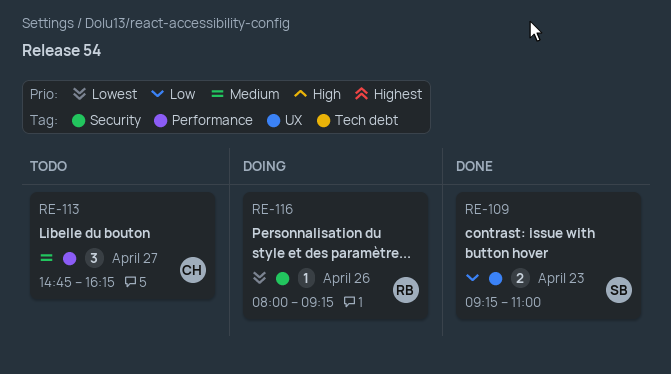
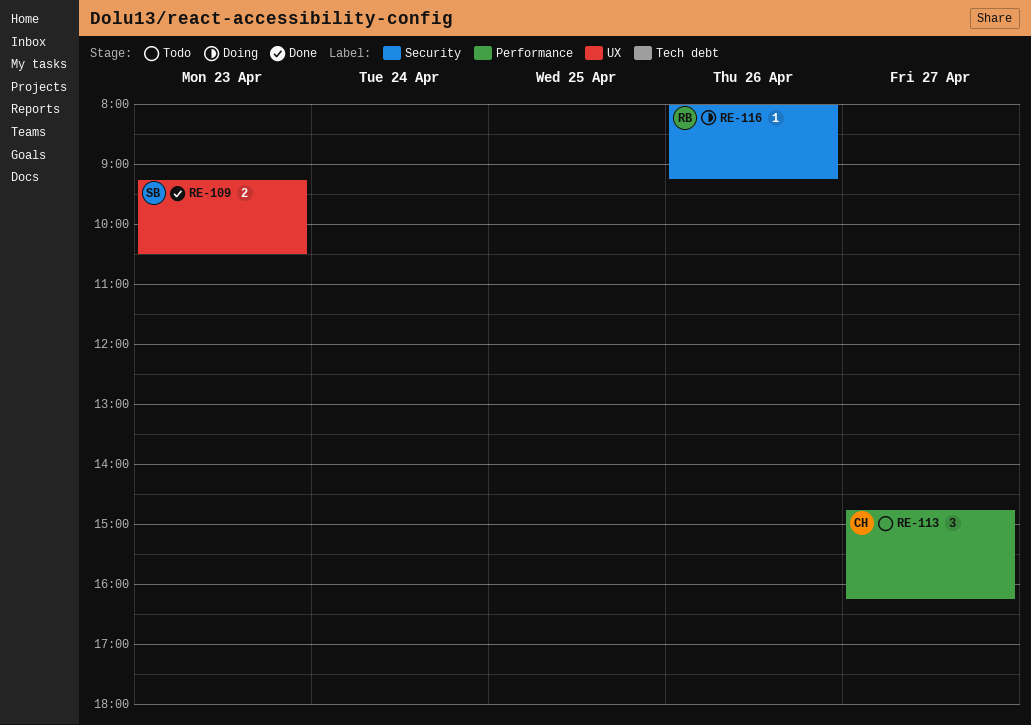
RE-109, ends: 11:00 -> 10:30

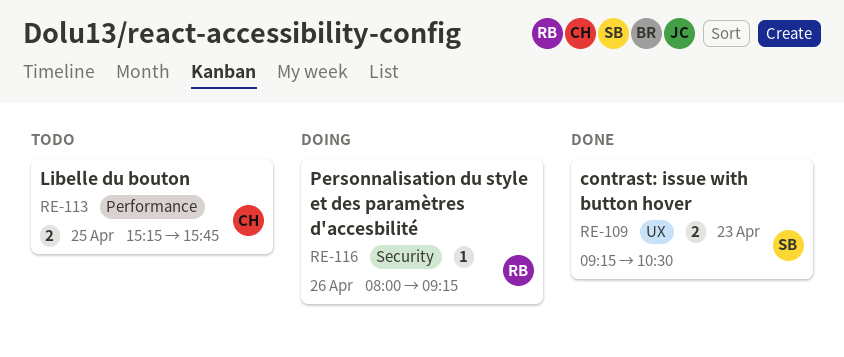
RE-113, estimate: 3 -> 2
RE-113, day: Apr 27 -> Apr 25
RE-113, begins: 14:45 -> 15:15
RE-113, ends: 16:15 -> 15:45

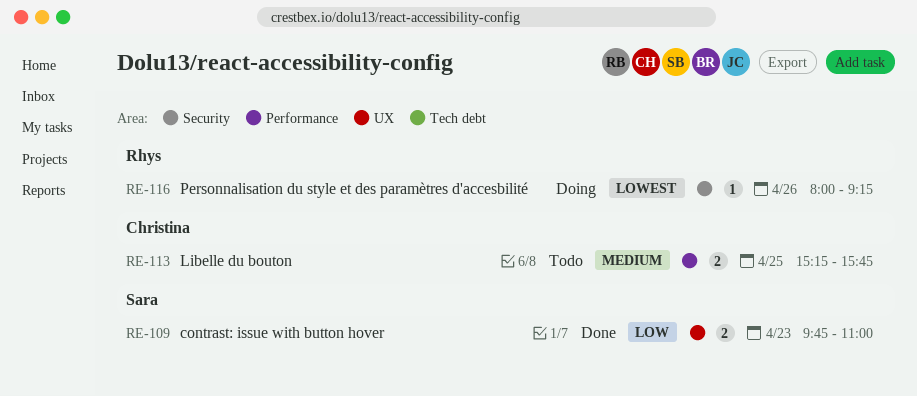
RE-109, begins: 09:15 -> 09:45
RE-109, ends: 10:30 -> 11:00

